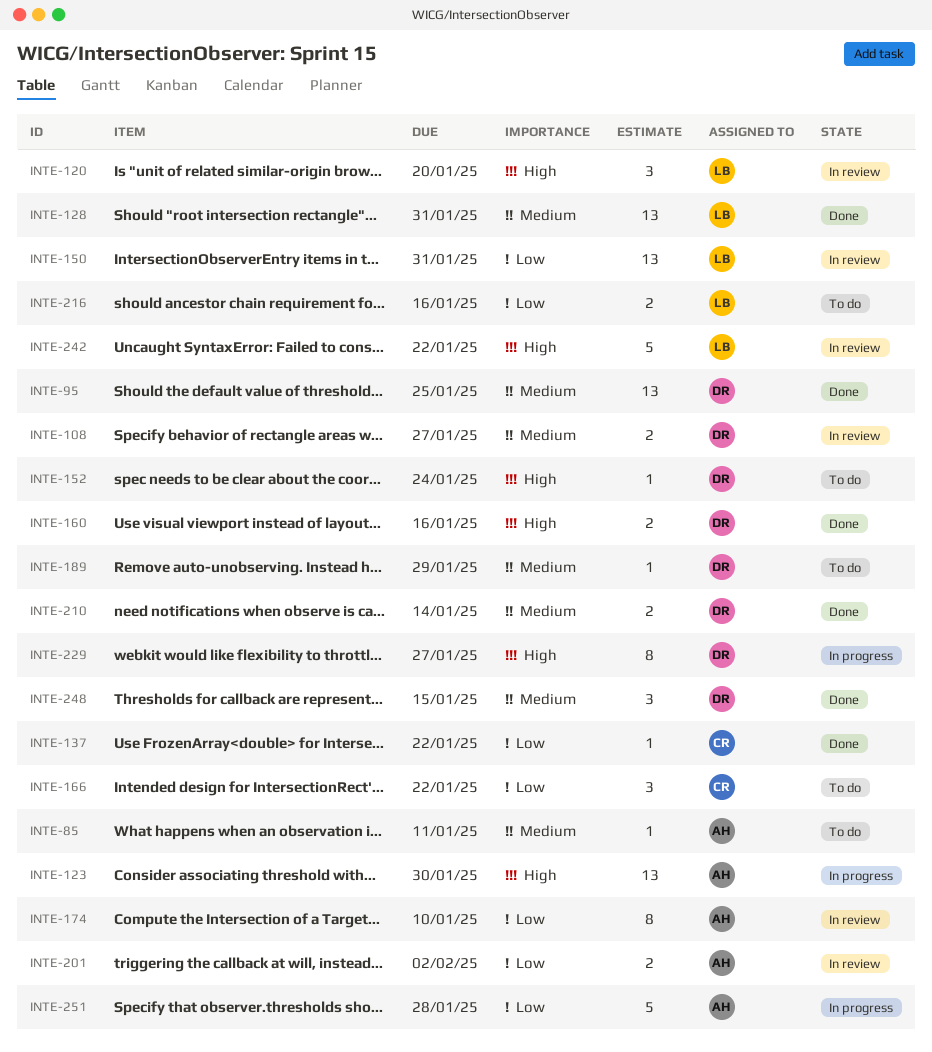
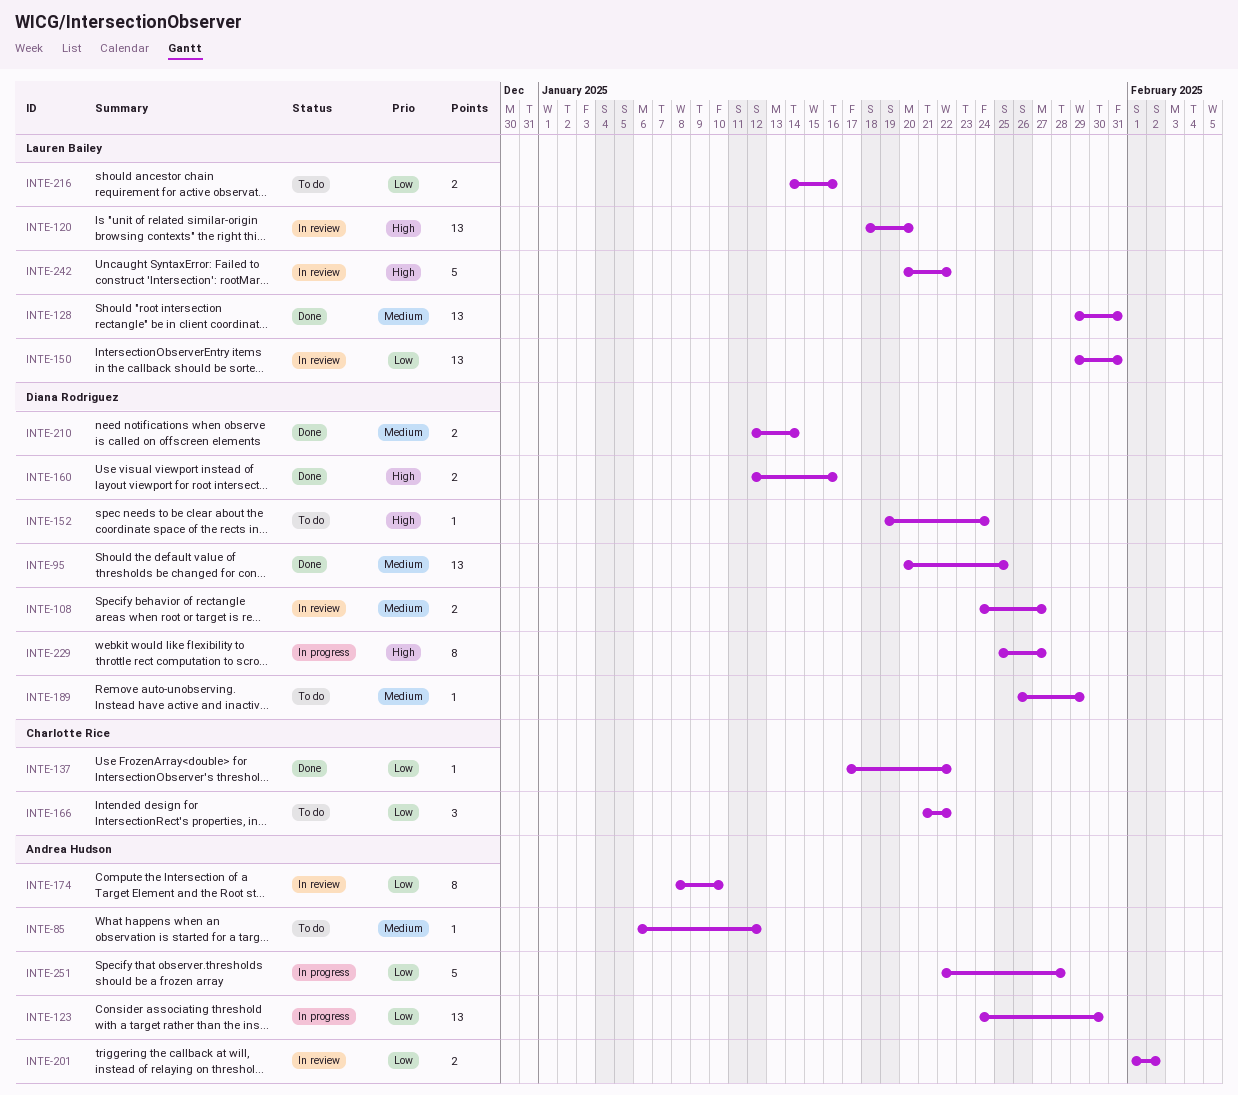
INTE-85, due: Jan 11 -> Jan 12
INTE-120, estimate: 3 -> 13
INTE-123, priority: High -> Low
INTE-248: present -> none

